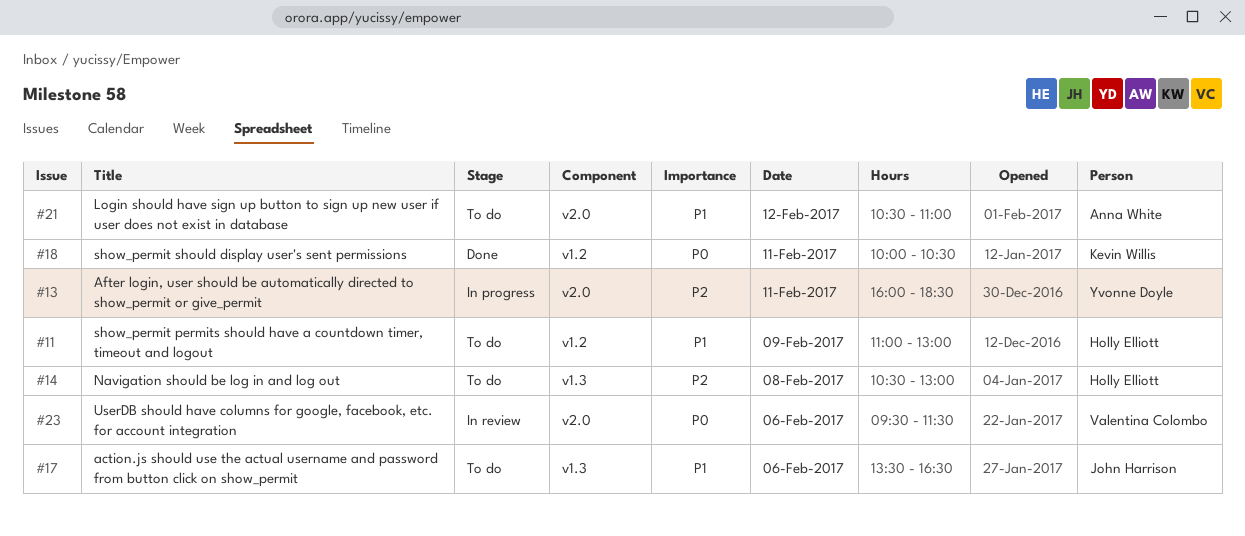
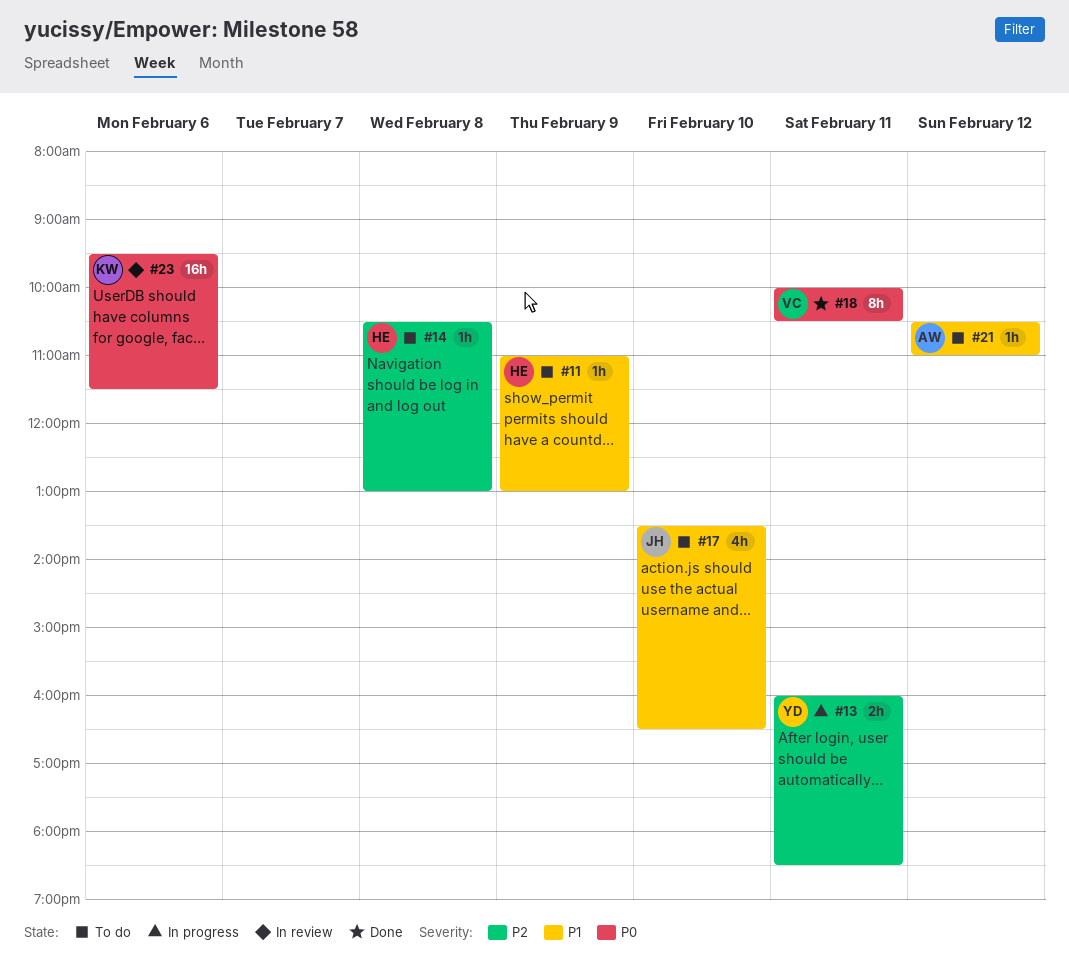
#17, day: Feb 6 -> Feb 10
#18, owner: Kevin Willis -> Valentina Colombo
#23, owner: Valentina Colombo -> Kevin Willis

